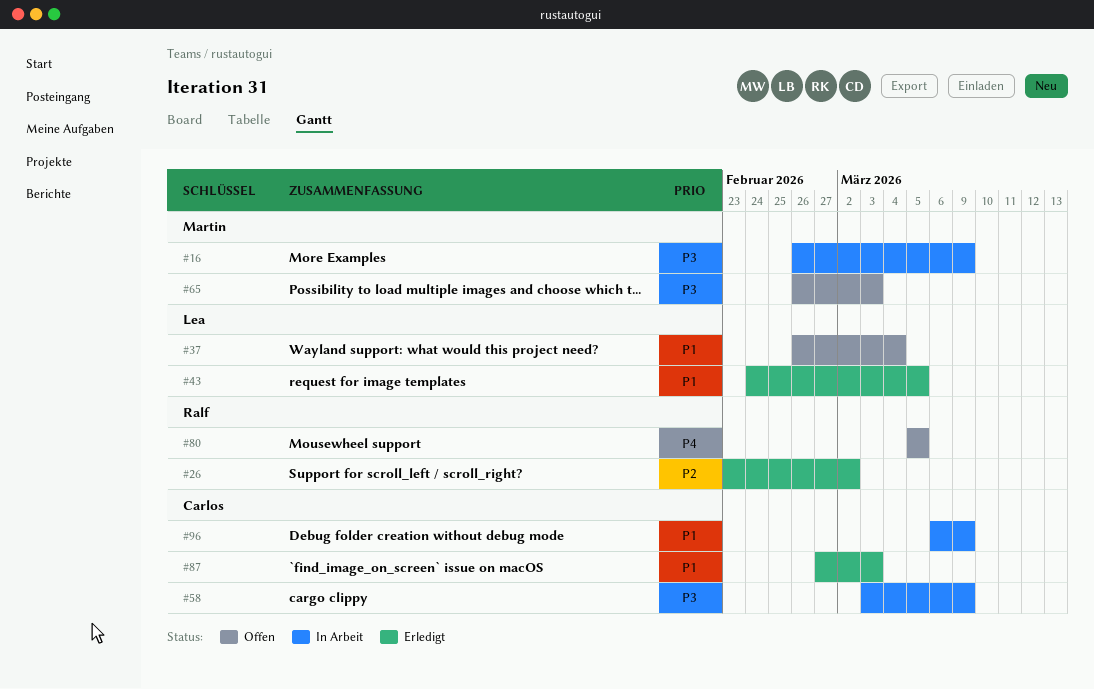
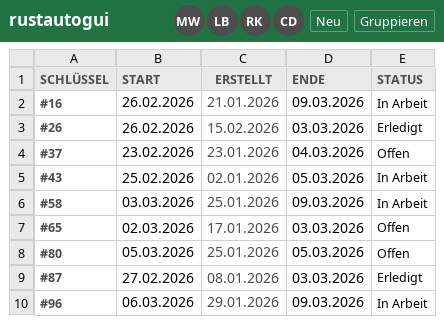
#26, start: Feb 23 -> Feb 26
#26, due: Mar 2 -> Mar 3
#37, start: Feb 26 -> Feb 23
#43, status: Erledigt -> In Arbeit
#43, start: Feb 24 -> Feb 25
#65, start: Feb 26 -> Mar 2

